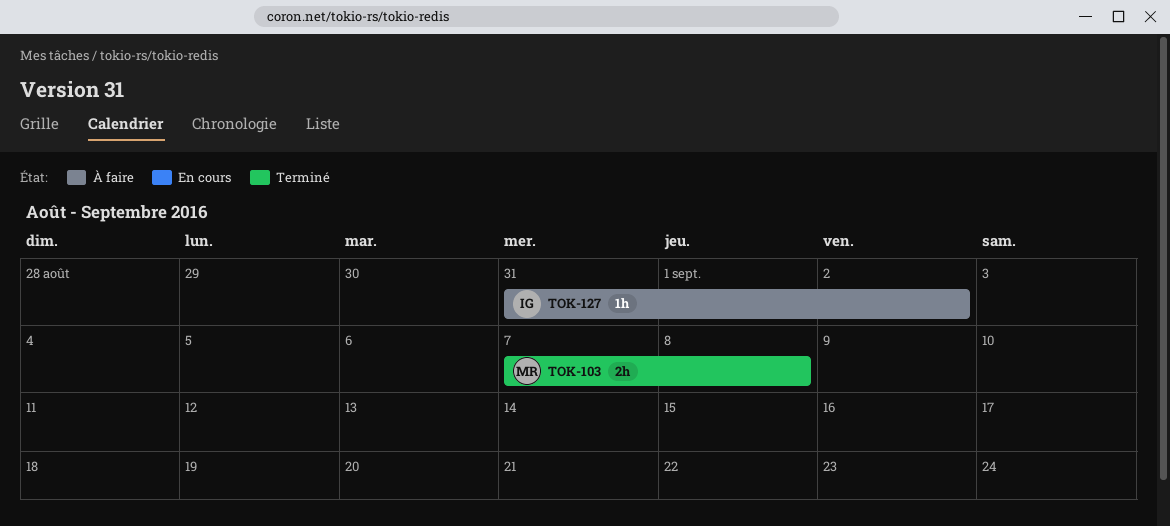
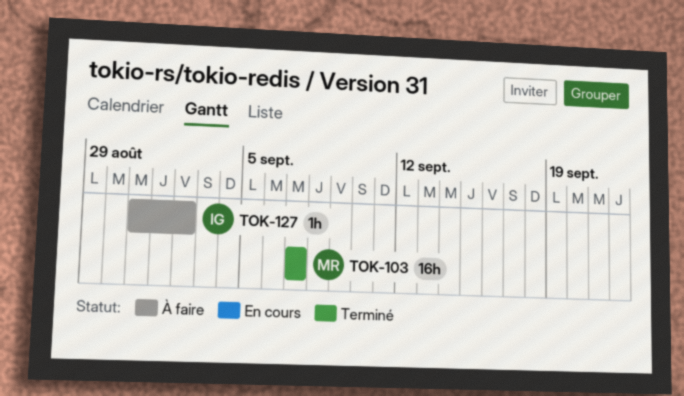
TOK-103, estimate: 2h -> 16h
TOK-103, due: Sep 8 -> Sep 7

